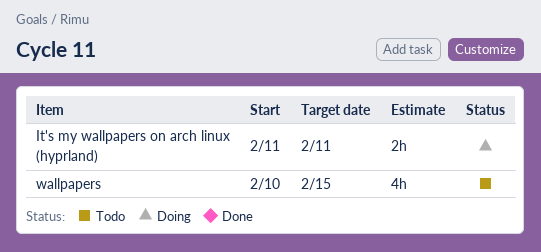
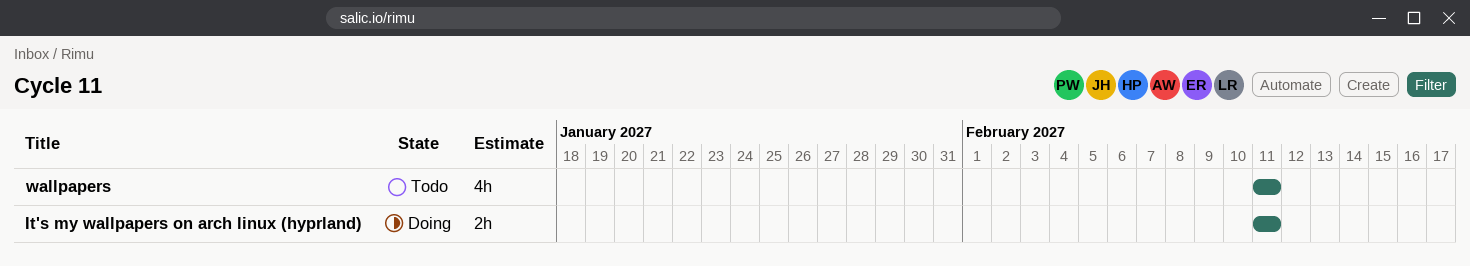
wallpapers, start: Feb 10 -> Feb 11
wallpapers, due: Feb 15 -> Feb 11

